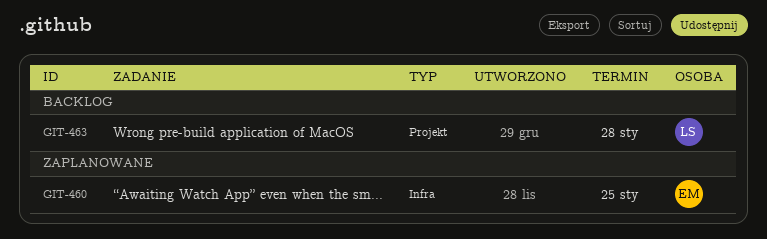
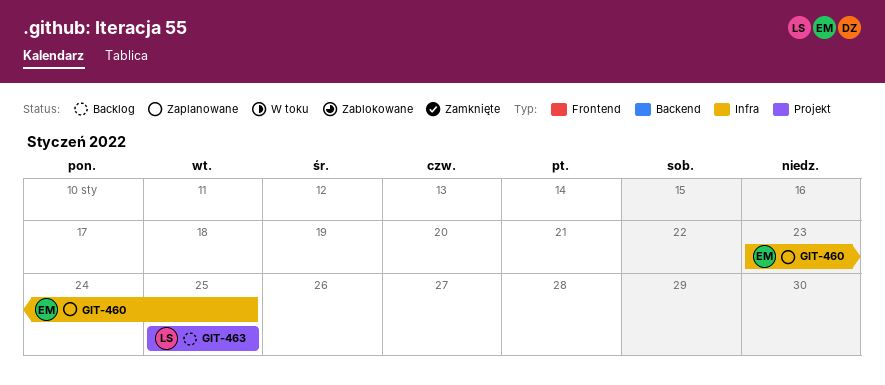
GIT-463, due: Jan 28 -> Jan 25

